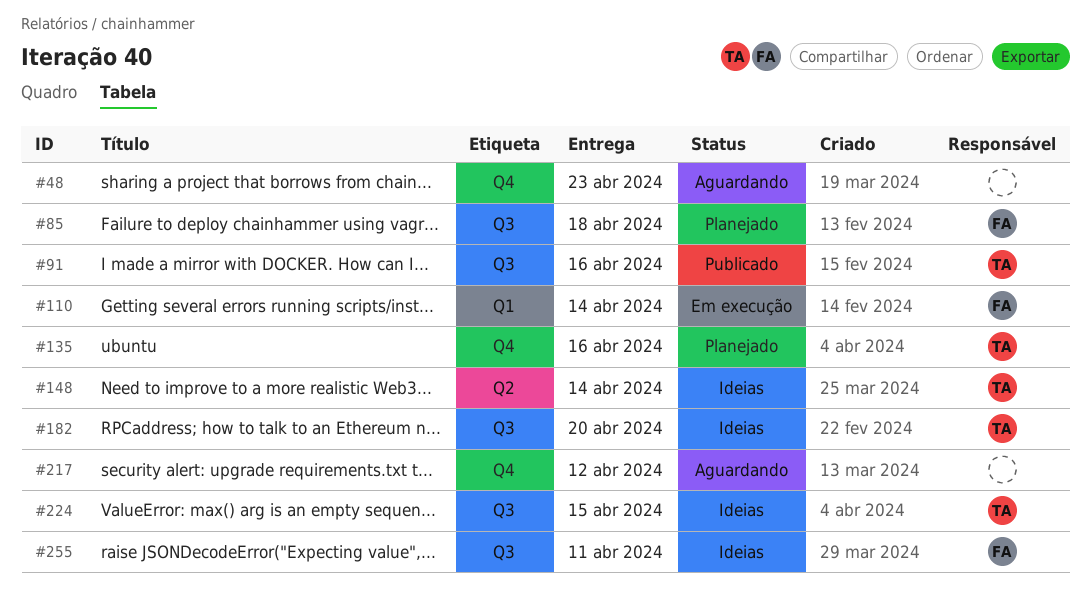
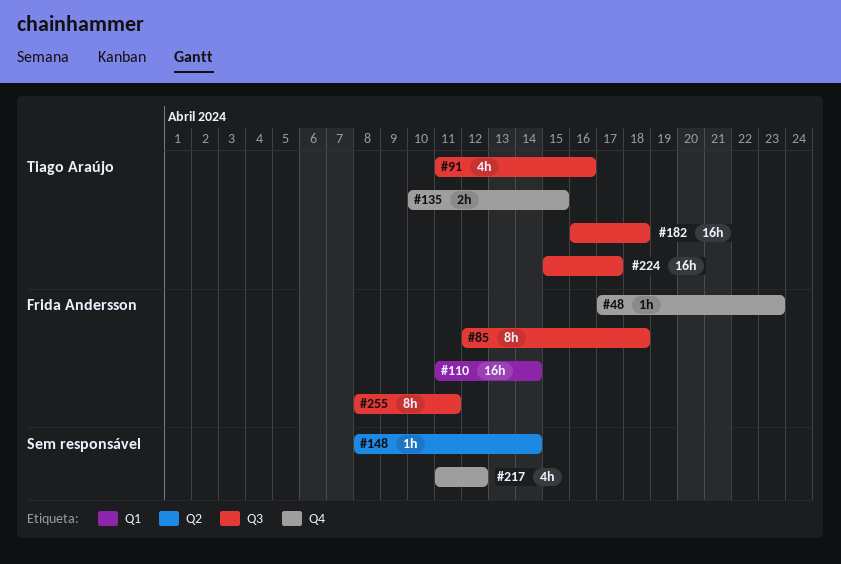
#48, owner: none -> Frida Andersson
#135, due: Apr 16 -> Apr 15
#148, owner: Tiago Araújo -> none
#182, due: Apr 20 -> Apr 18
#224, due: Apr 15 -> Apr 17

